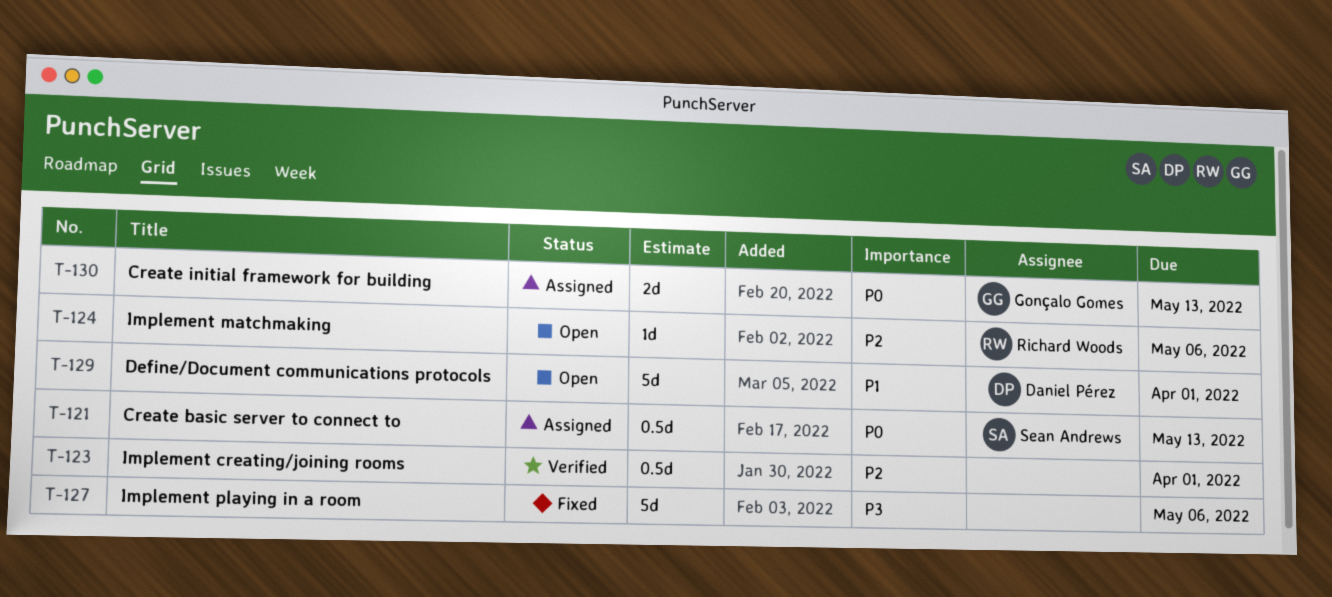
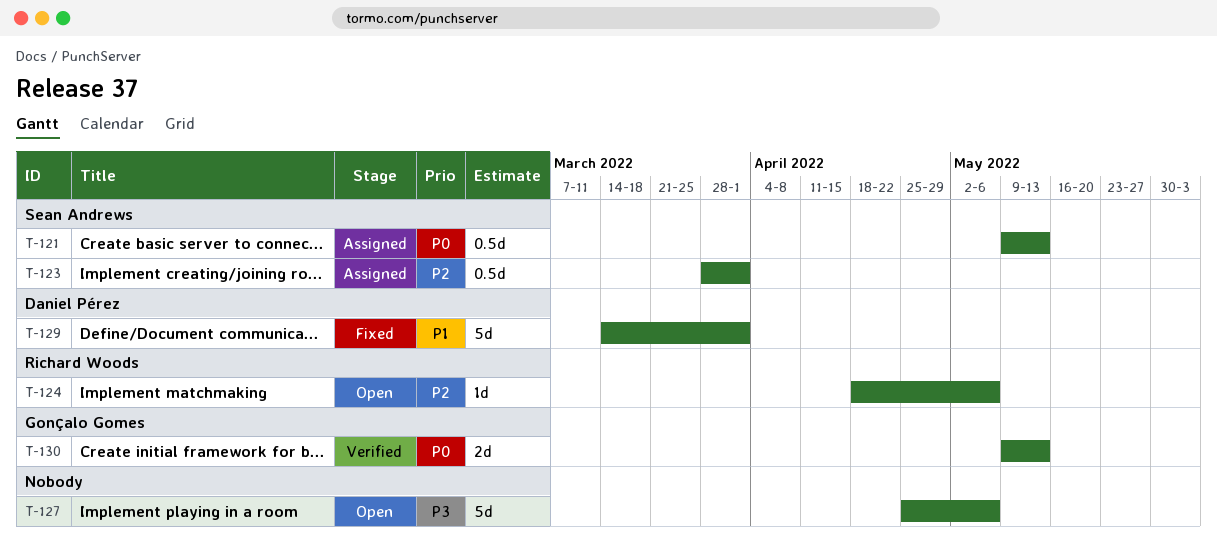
T-123, status: Verified -> Assigned
T-123, owner: none -> Sean Andrews
T-127, status: Fixed -> Open
T-129, status: Open -> Fixed
T-130, status: Assigned -> Verified

